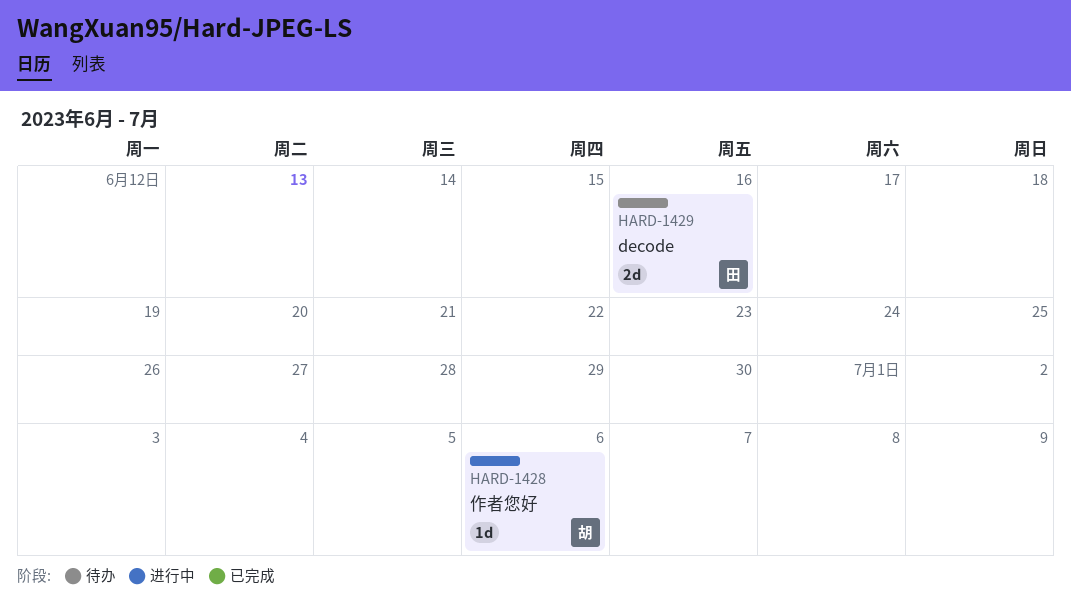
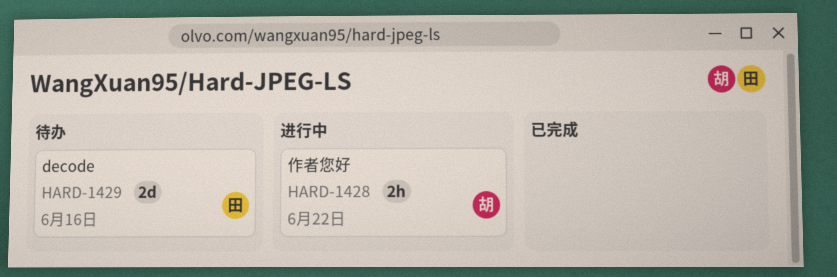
HARD-1428, estimate: 1d -> 2h
HARD-1428, due: Jul 6 -> Jun 22

